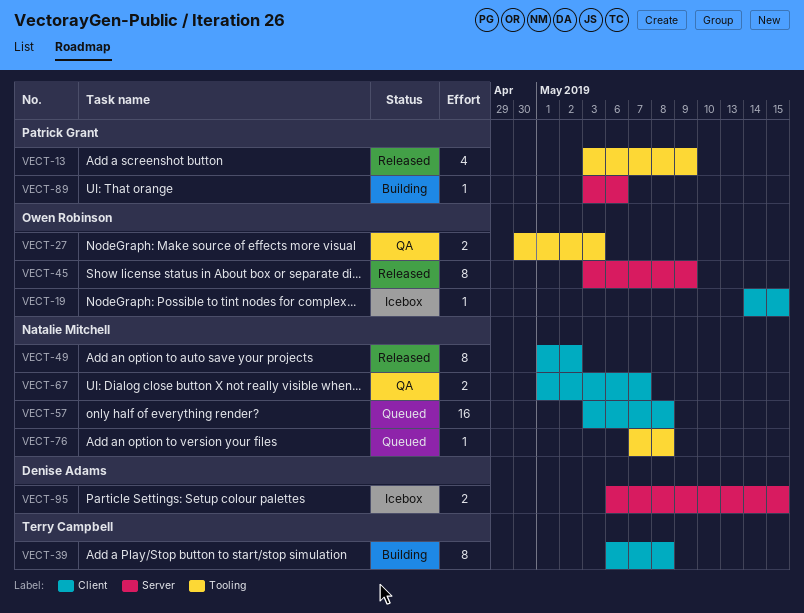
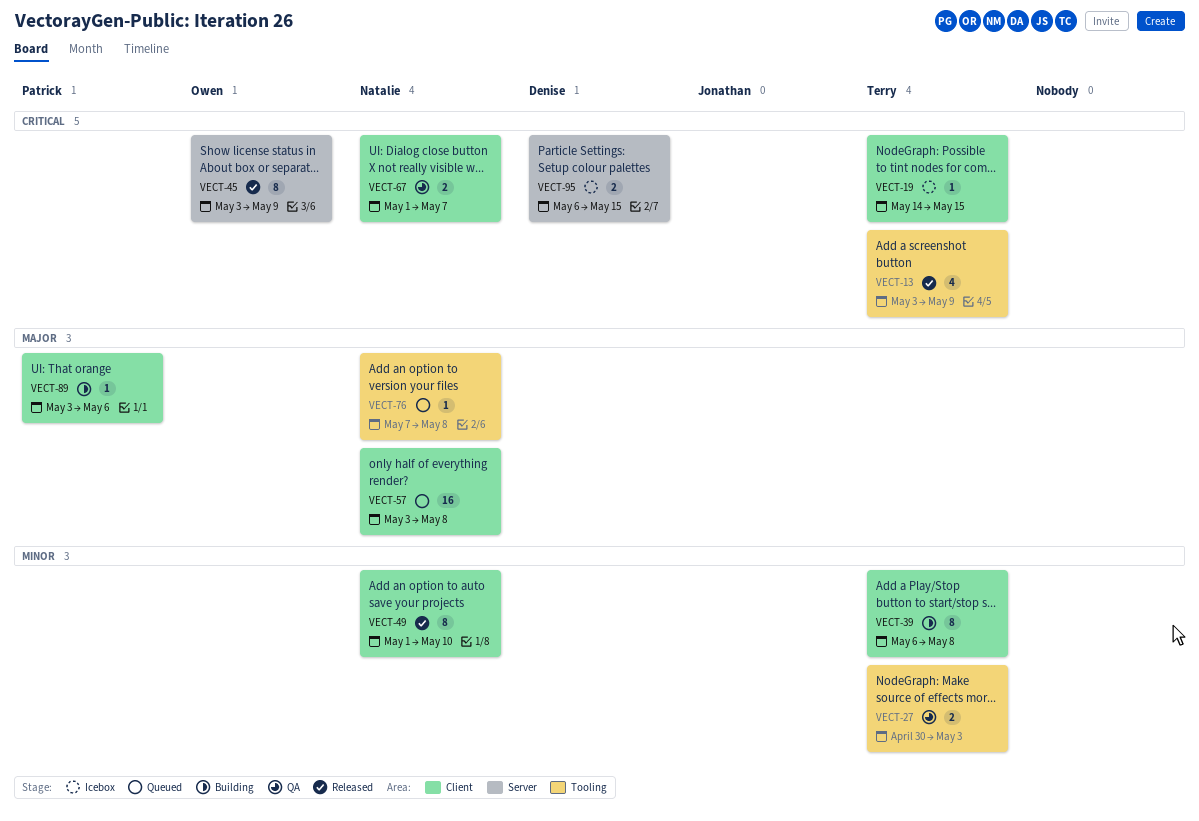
VECT-13, owner: Patrick Grant -> Terry Campbell
VECT-19, owner: Owen Robinson -> Terry Campbell
VECT-27, owner: Owen Robinson -> Terry Campbell
VECT-49, due: May 2 -> May 10
VECT-89, label: Server -> Client

